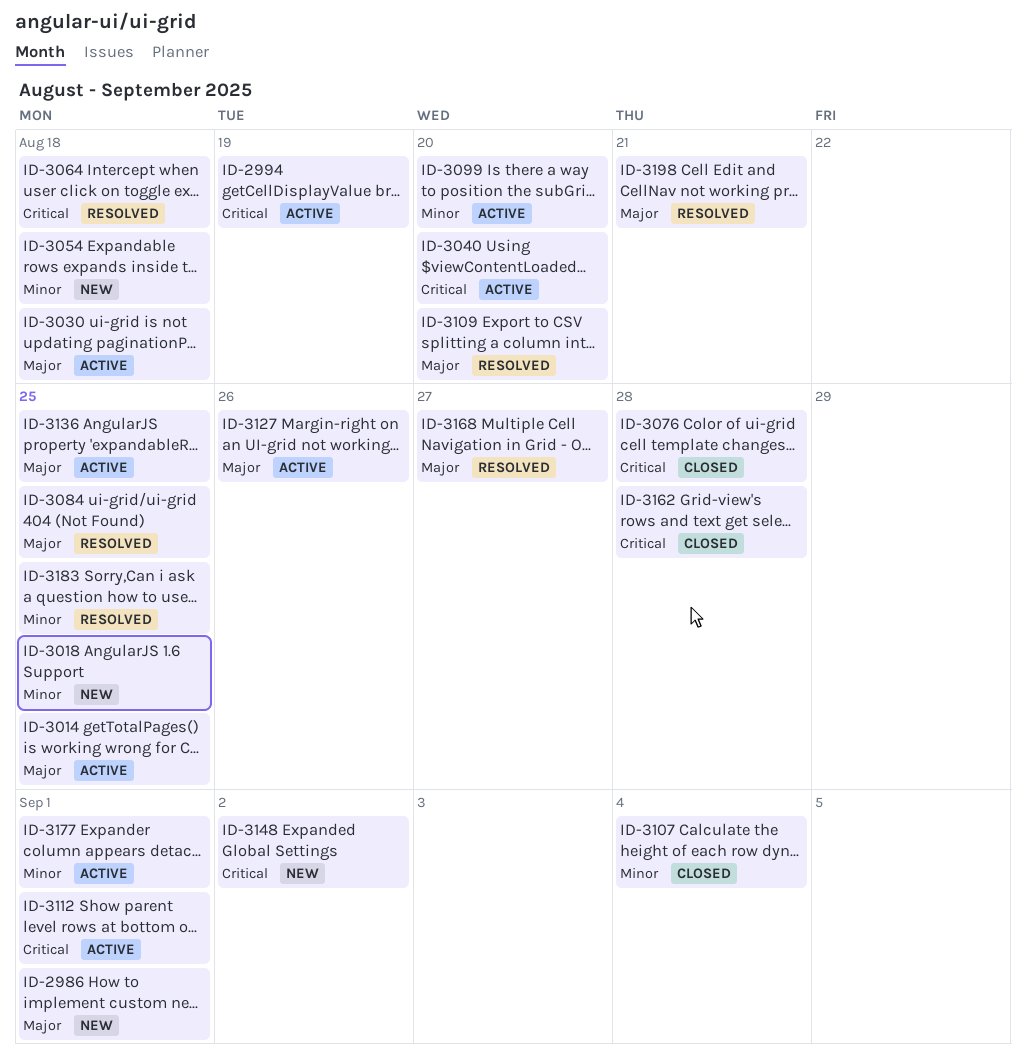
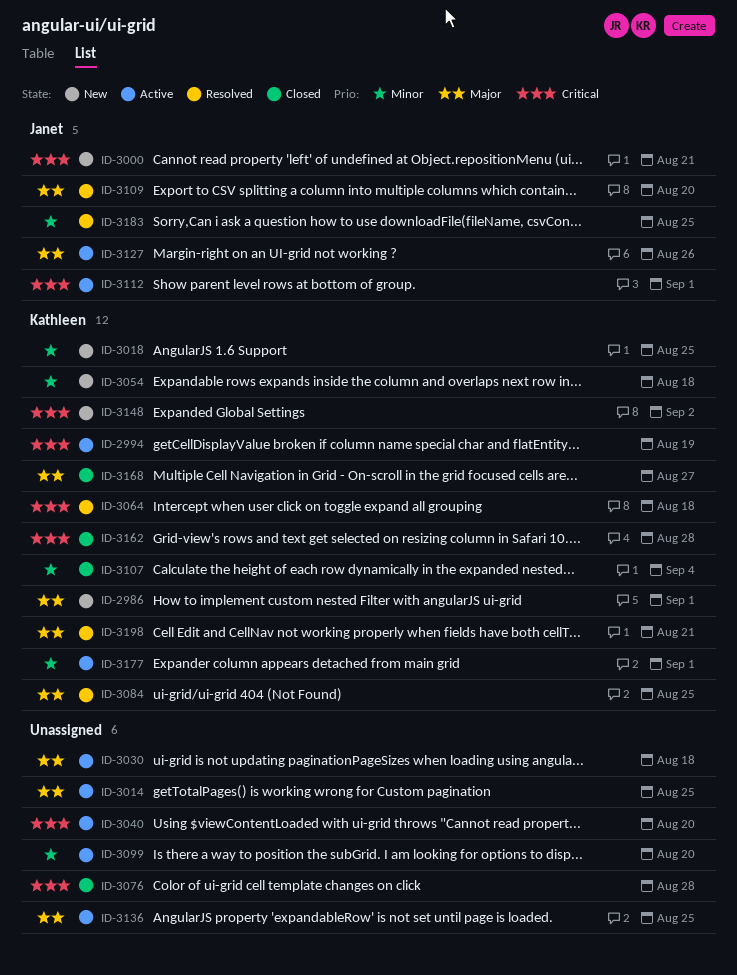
ID-3000: none -> present
ID-3168, status: Resolved -> Closed

